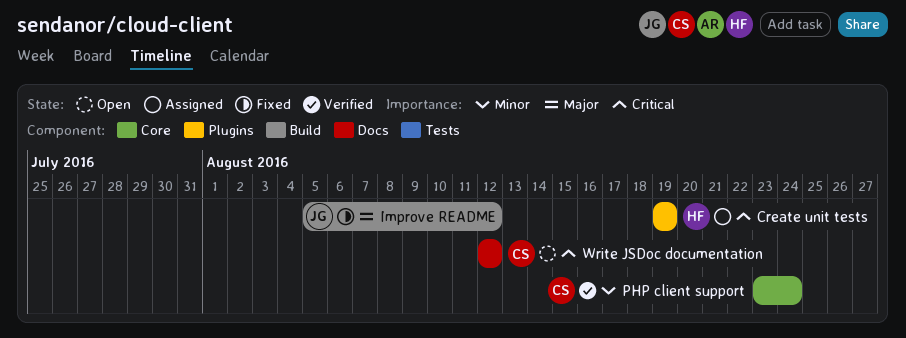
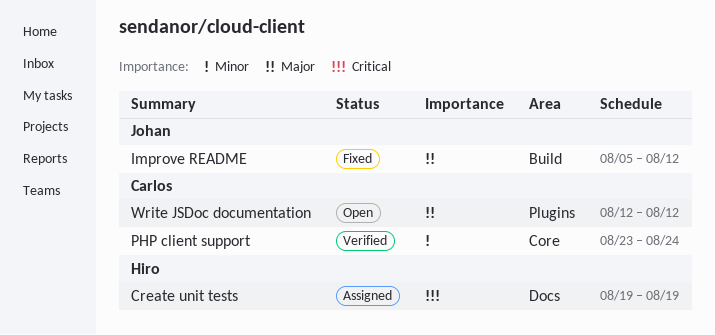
Create unit tests, label: Plugins -> Docs
Write JSDoc documentation, priority: Critical -> Major
Write JSDoc documentation, label: Docs -> Plugins

